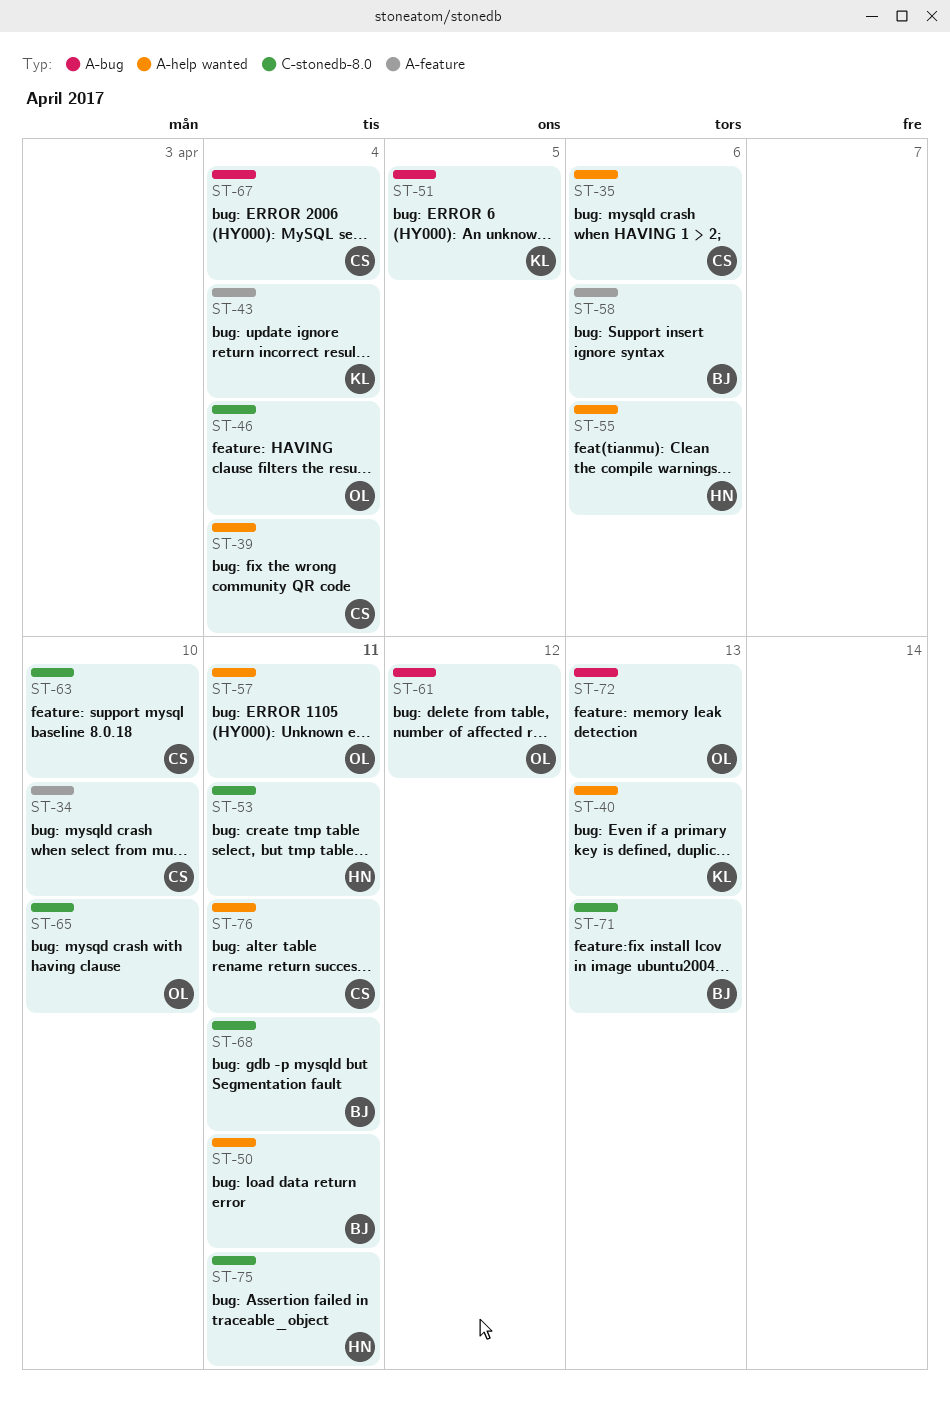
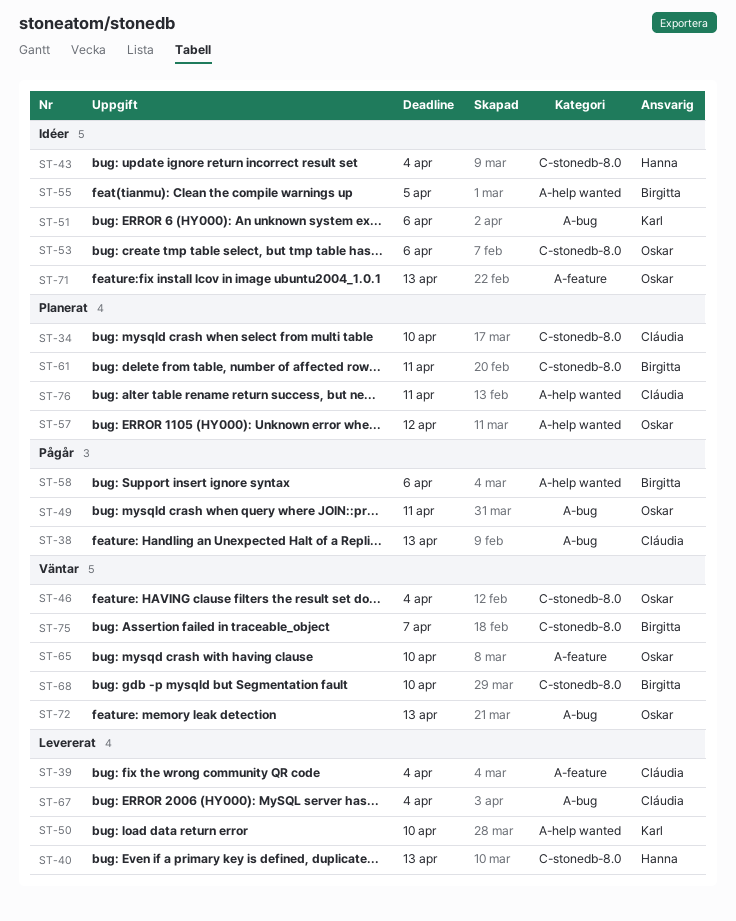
ST-34, label: A-feature -> C-stonedb-8.0
ST-35: present -> none
ST-38: none -> present
ST-39, label: A-help wanted -> A-feature
ST-40, owner: Karl -> Hanna
ST-40, label: A-help wanted -> C-stonedb-8.0
ST-43, owner: Karl -> Hanna
ST-43, label: A-feature -> C-stonedb-8.0
ST-49: none -> present
ST-50, owner: Birgitta -> Karl
ST-50, due: Apr 11 -> Apr 10
ST-51, due: Apr 5 -> Apr 6
ST-53, owner: Hanna -> Oskar
ST-53, due: Apr 11 -> Apr 6
ST-55, owner: Hanna -> Birgitta
ST-55, due: Apr 6 -> Apr 5
ST-57, due: Apr 11 -> Apr 12
ST-58, label: A-feature -> A-help wanted
ST-61, owner: Oskar -> Birgitta
ST-61, label: A-bug -> C-stonedb-8.0
ST-61, due: Apr 12 -> Apr 11
ST-63: present -> none
ST-65, label: C-stonedb-8.0 -> A-feature
ST-68, due: Apr 11 -> Apr 10
ST-71, owner: Birgitta -> Oskar
ST-71, label: C-stonedb-8.0 -> A-feature
ST-75, owner: Hanna -> Birgitta
ST-75, due: Apr 11 -> Apr 7

